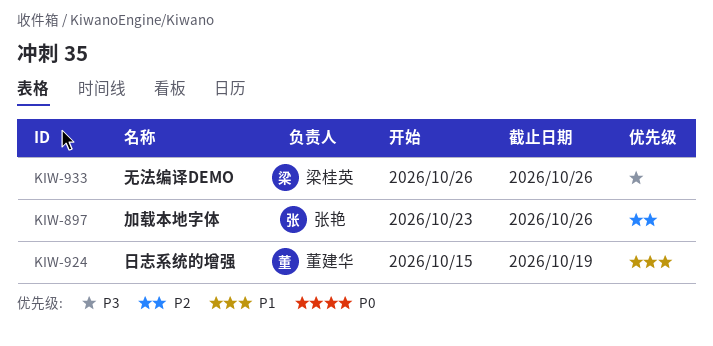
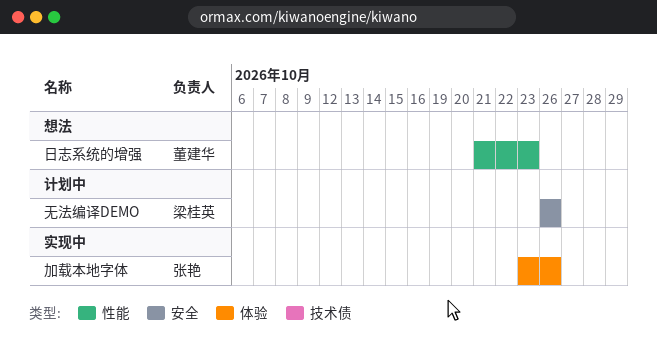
日志系统的增强, start: Oct 15 -> Oct 21
日志系统的增强, due: Oct 19 -> Oct 23

